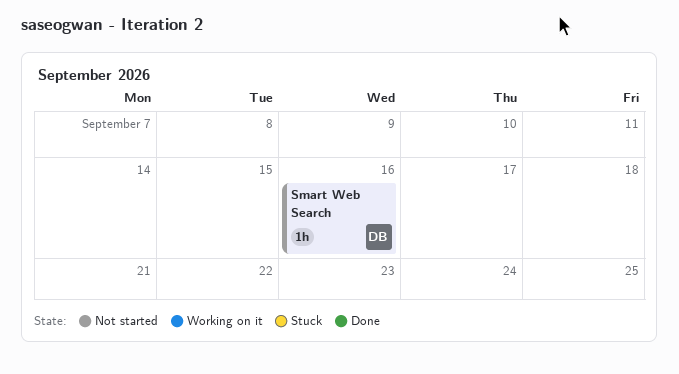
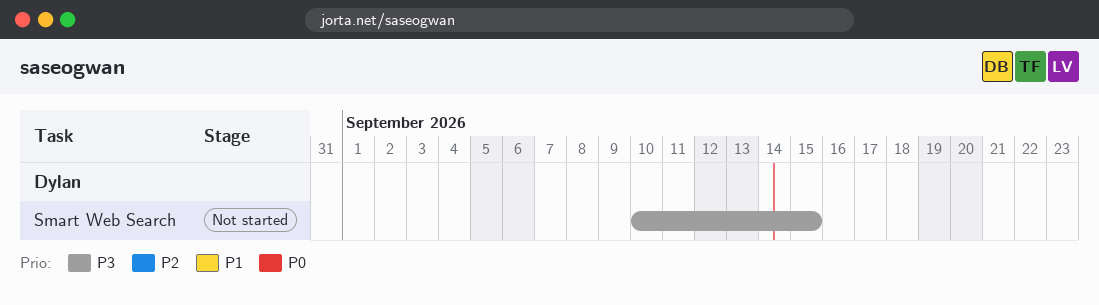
Smart Web Search, due: Sep 16 -> Sep 15

